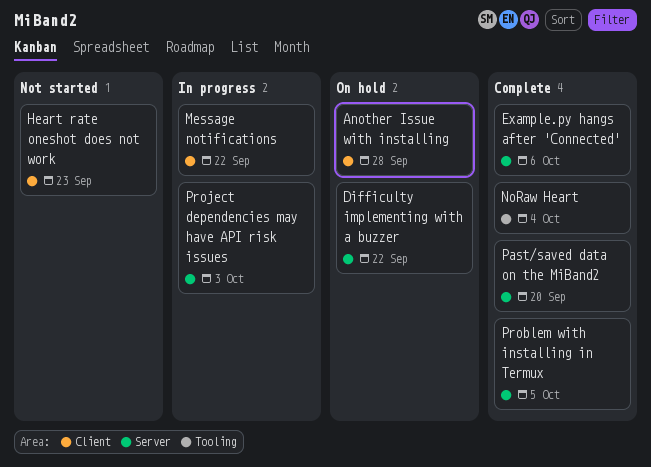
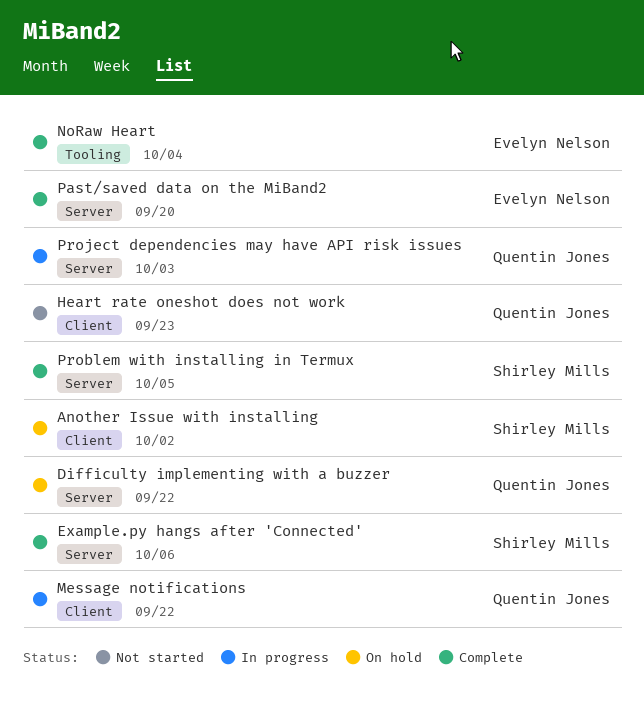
Another Issue with installing, due: Sep 28 -> Oct 2

